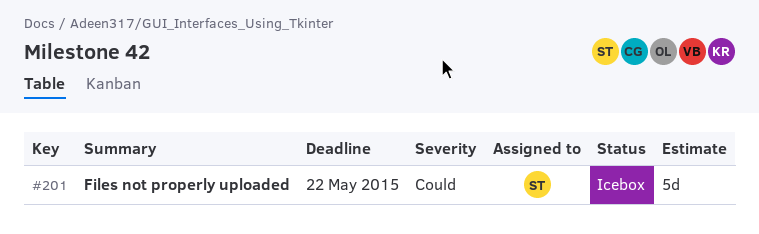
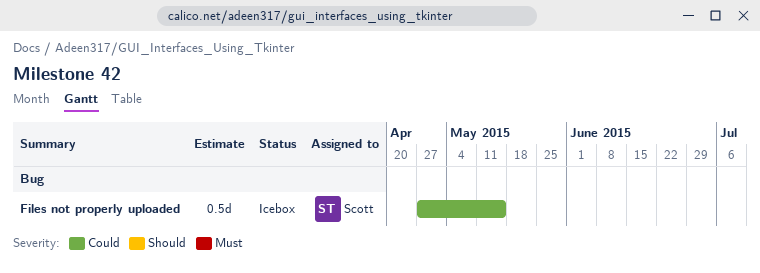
Files not properly uploaded, estimate: 5d -> 0.5d
Files not properly uploaded, due: May 22 -> May 15

